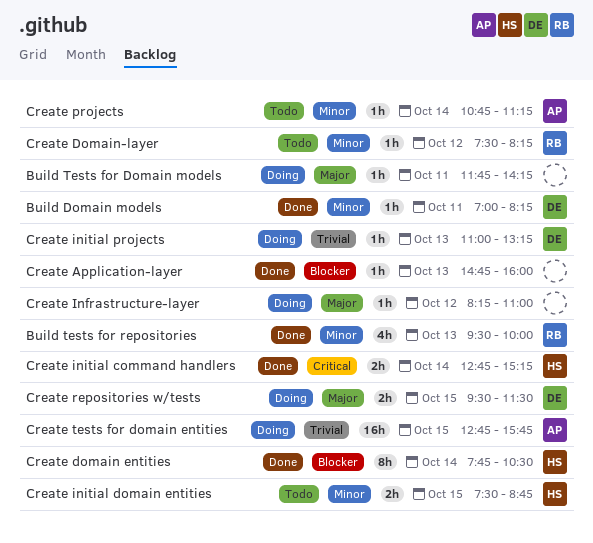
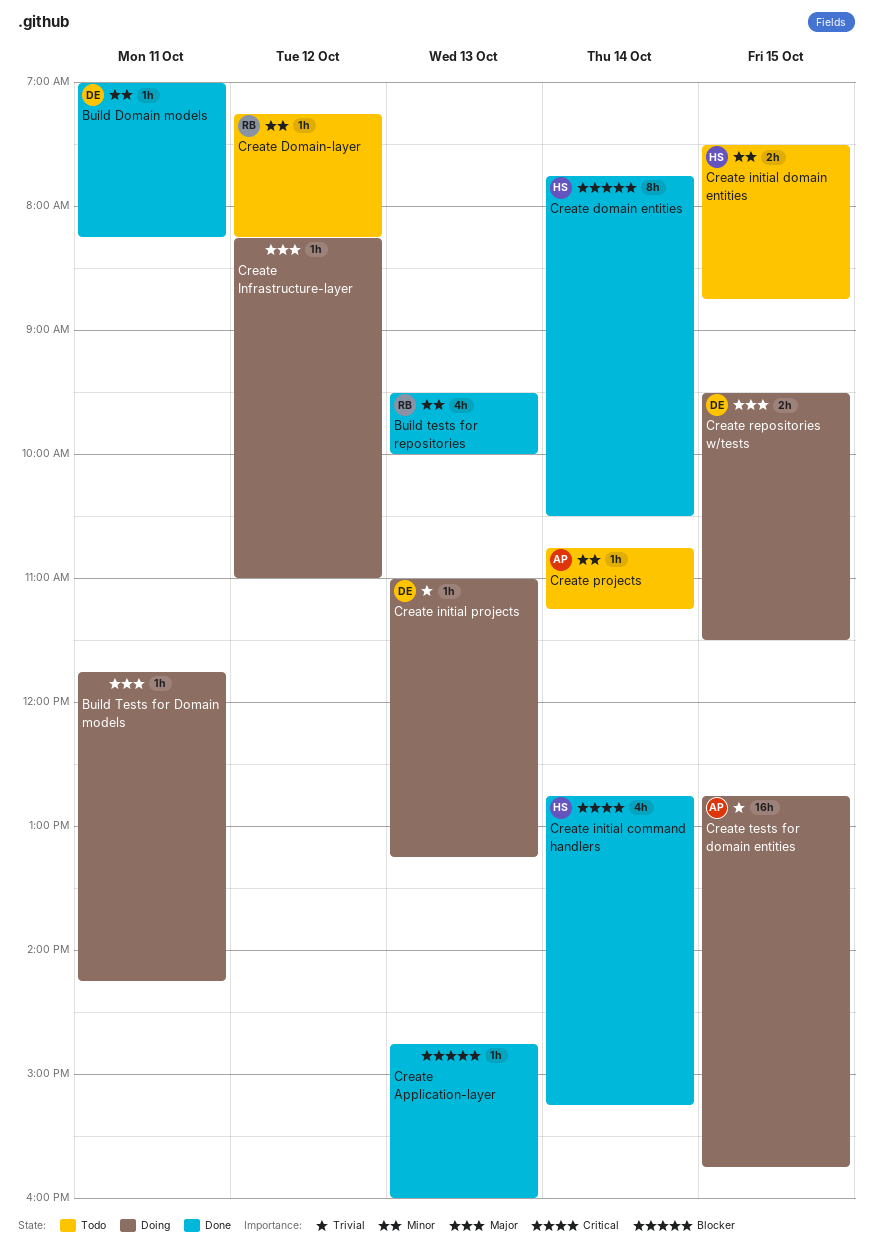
Create Domain-layer, begins: 07:30 -> 07:15
Create initial command handlers, estimate: 2h -> 4h

